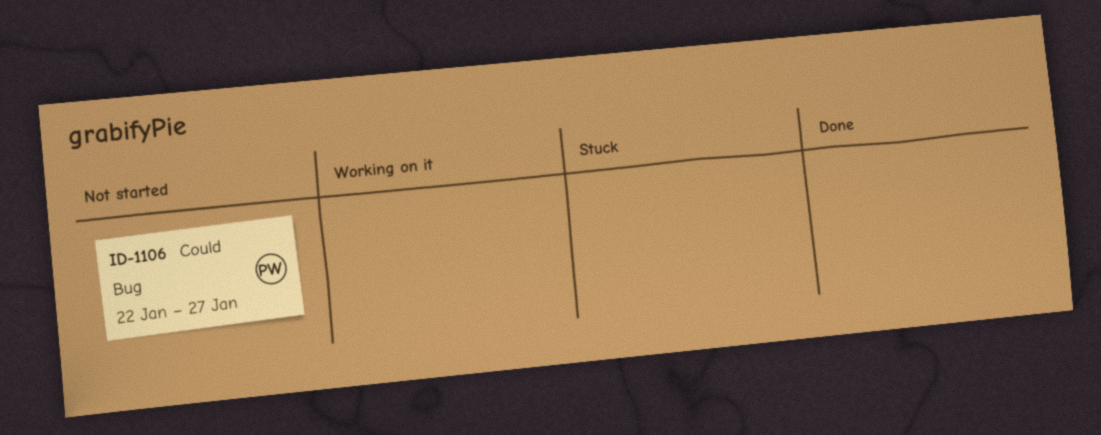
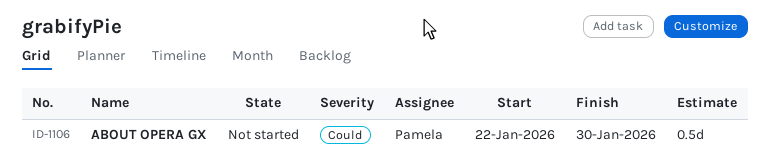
ID-1106, due: Jan 27 -> Jan 30

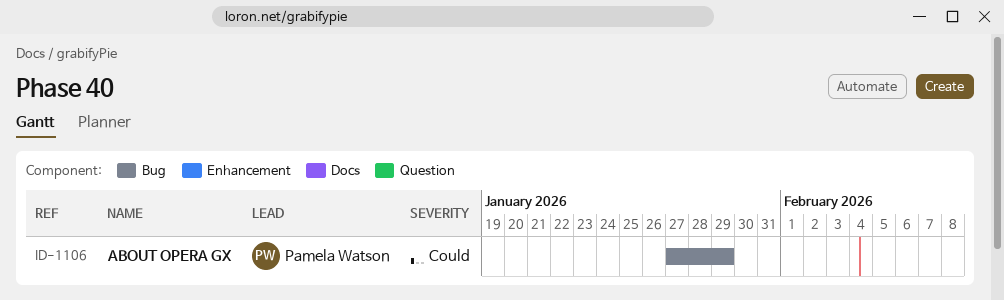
ID-1106, start: Jan 22 -> Jan 27
ID-1106, due: Jan 30 -> Jan 29

